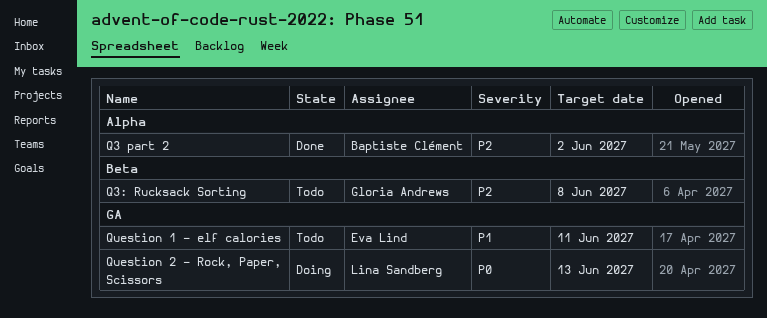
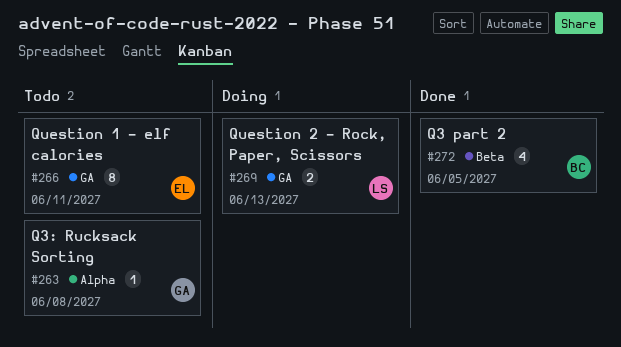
Q3 part 2, label: Alpha -> Beta
Q3 part 2, due: Jun 2 -> Jun 5
Q3: Rucksack Sorting, label: Beta -> Alpha

